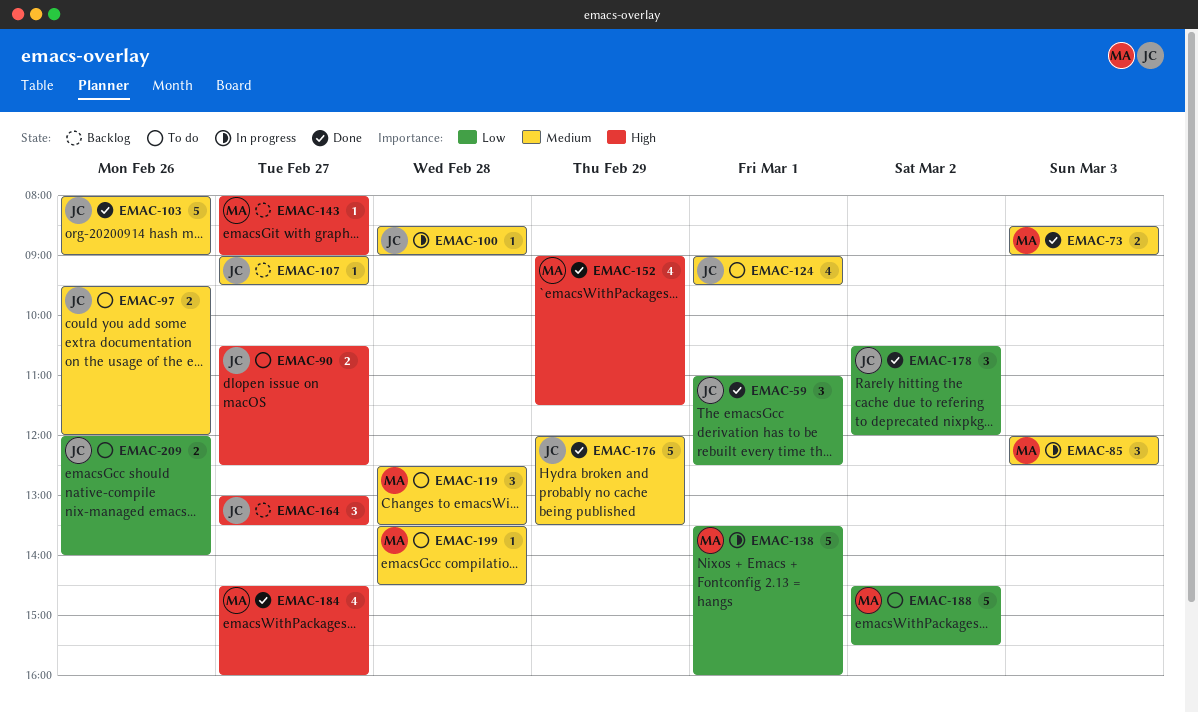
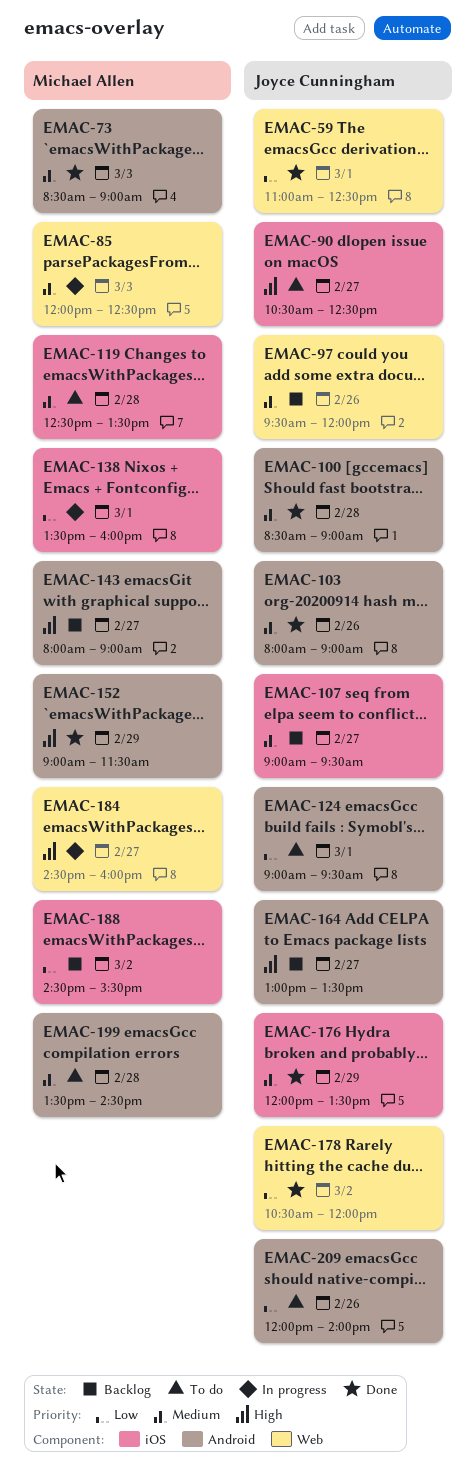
EMAC-97, status: To do -> Backlog
EMAC-100, status: In progress -> Done
EMAC-124, priority: Medium -> Low
EMAC-184, status: Done -> In progress
EMAC-188, status: To do -> Backlog

